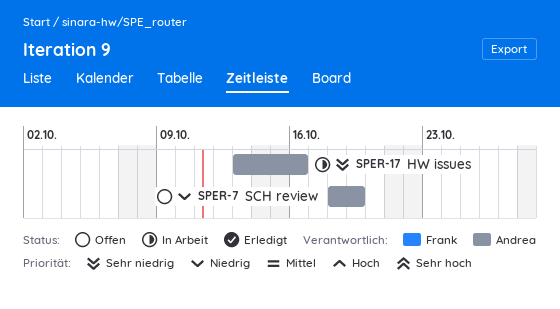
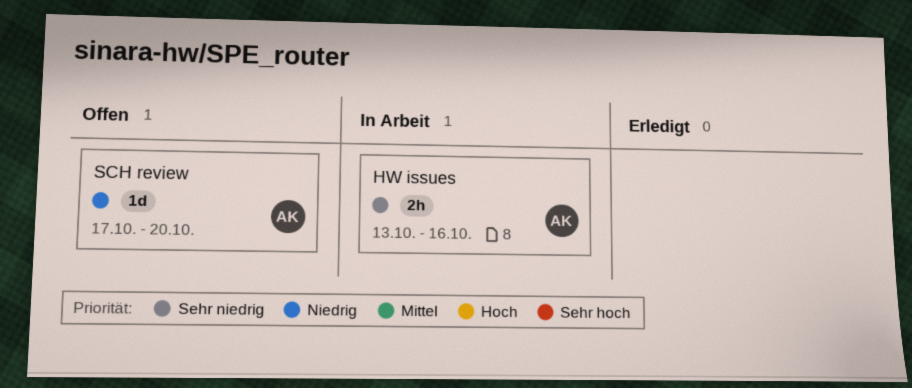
SCH review, start: Oct 18 -> Oct 17
SCH review, due: Oct 19 -> Oct 20

